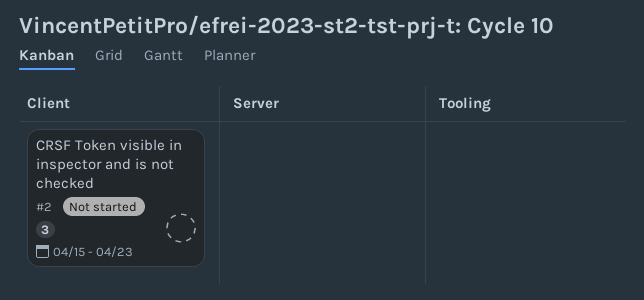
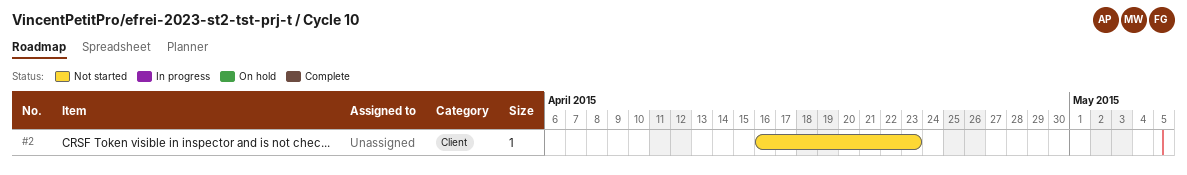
#2, estimate: 3 -> 1
#2, start: Apr 15 -> Apr 16

